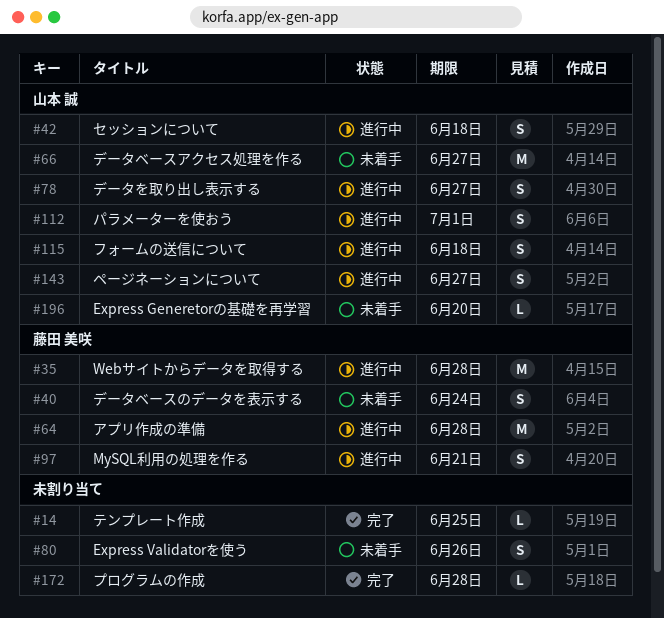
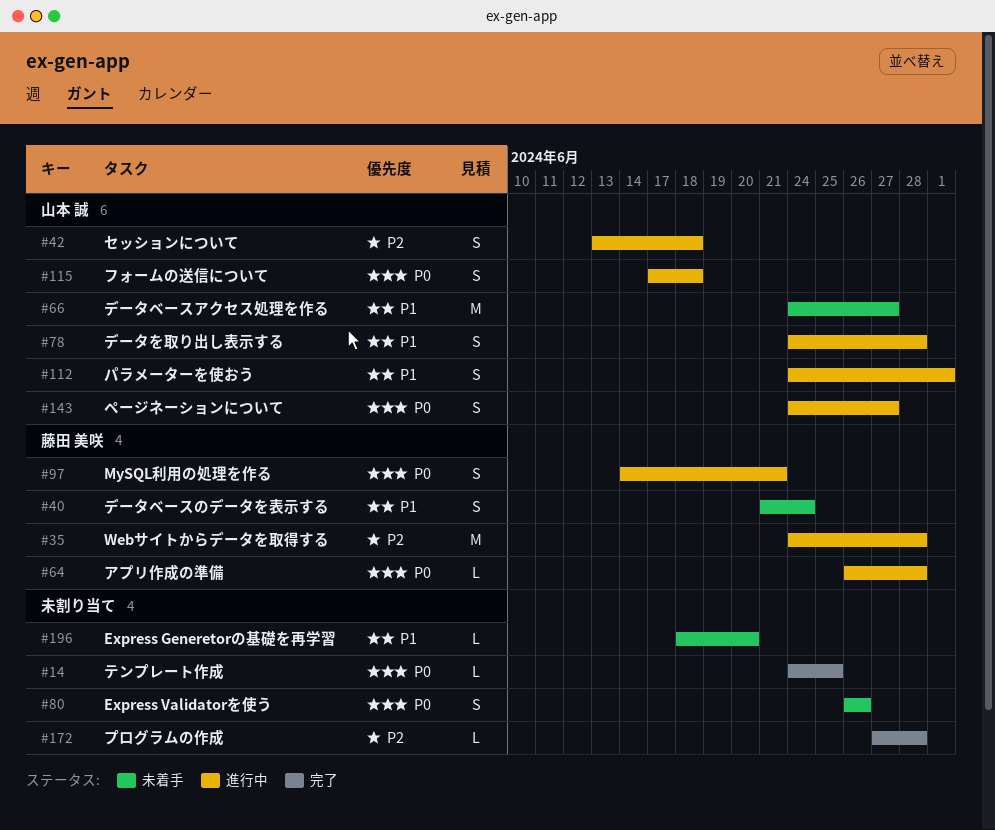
#64, estimate: M -> L
#78, due: Jun 27 -> Jun 28
#196, owner: 山本 誠 -> none

